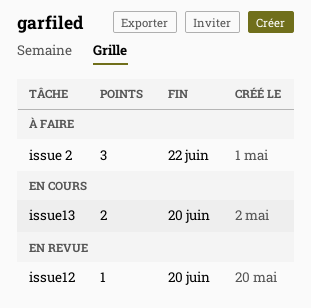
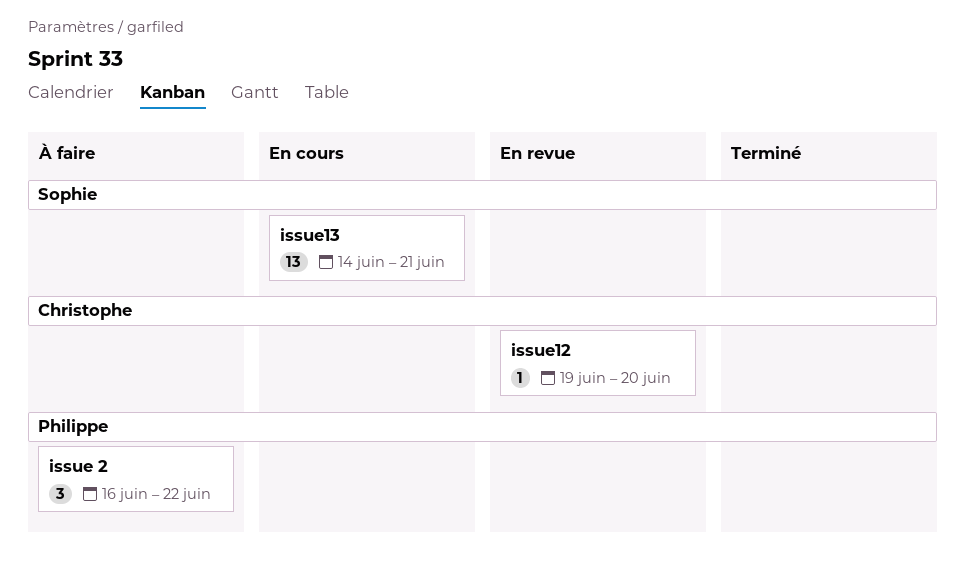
issue13, estimate: 2 -> 13
issue13, due: Jun 20 -> Jun 21

